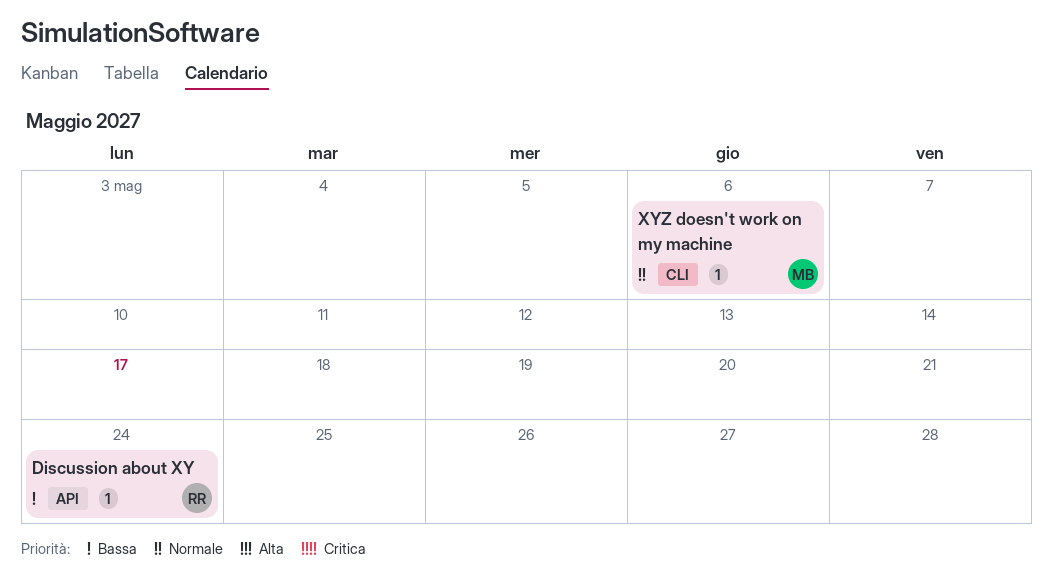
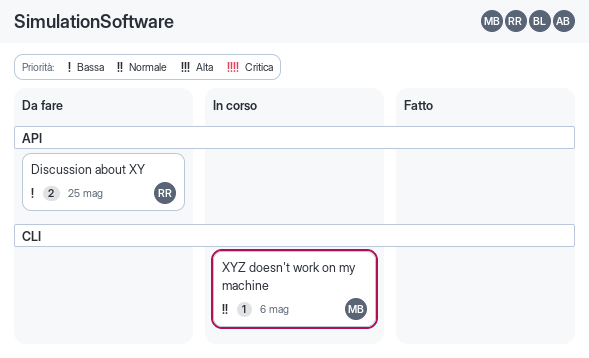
Discussion about XY, estimate: 1 -> 2
Discussion about XY, due: May 24 -> May 25

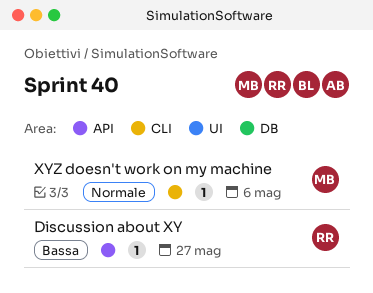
Discussion about XY, estimate: 2 -> 1
Discussion about XY, due: May 25 -> May 27

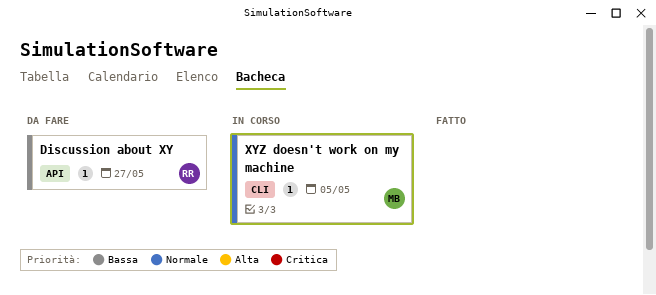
XYZ doesn't work on my machine, due: May 6 -> May 5

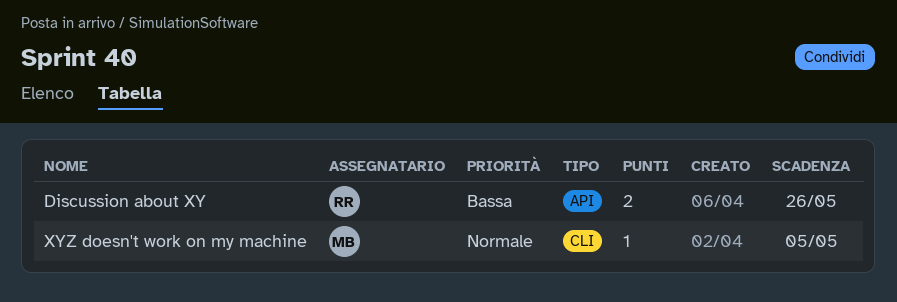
Discussion about XY, estimate: 1 -> 2
Discussion about XY, due: May 27 -> May 26

